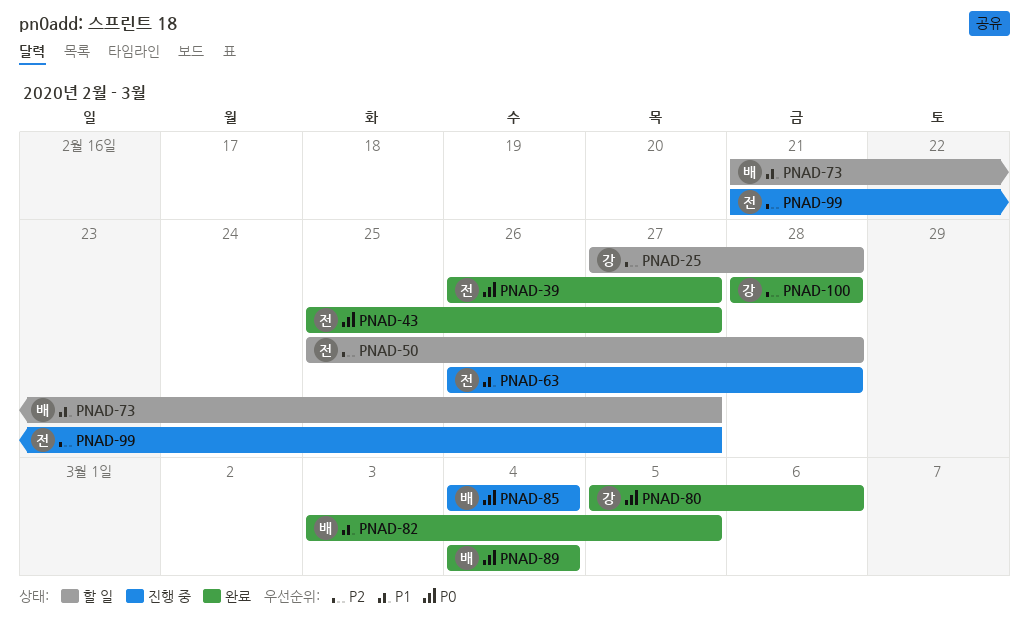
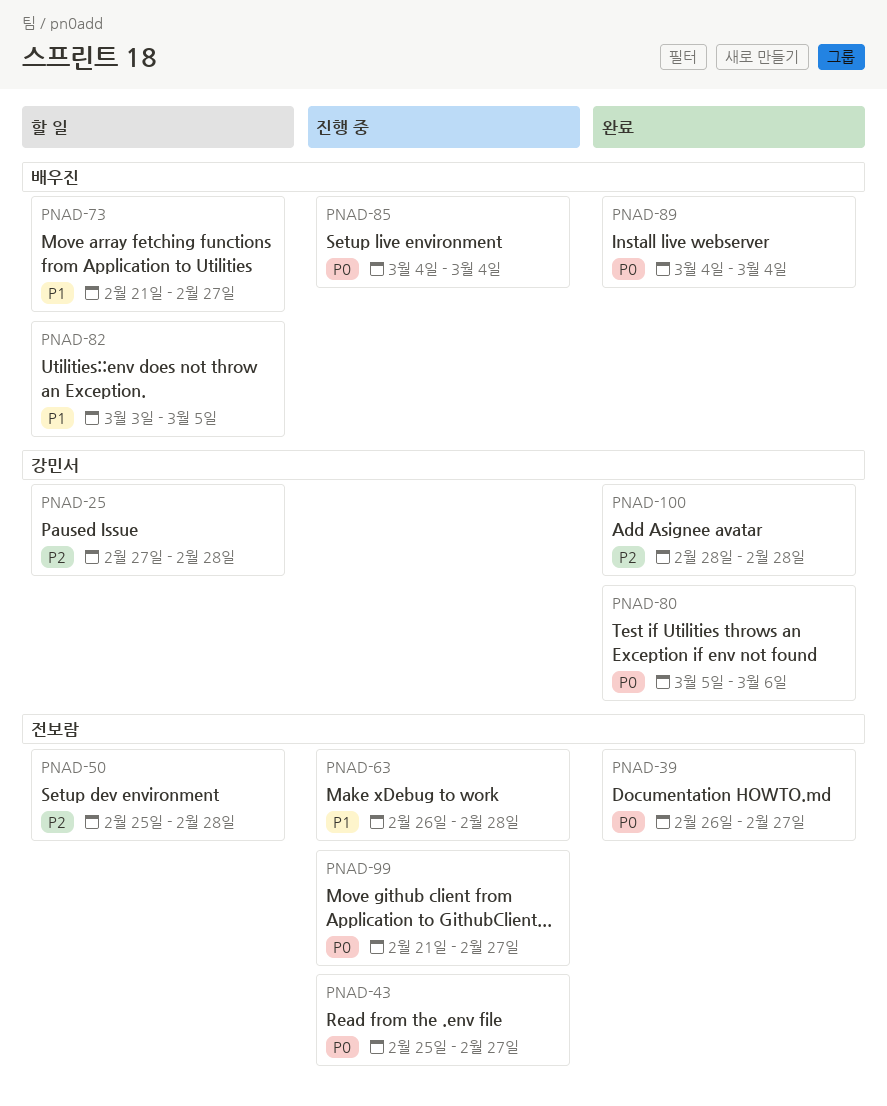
PNAD-43, status: 완료 -> 진행 중
PNAD-82, status: 완료 -> 할 일
PNAD-99, priority: P2 -> P0

